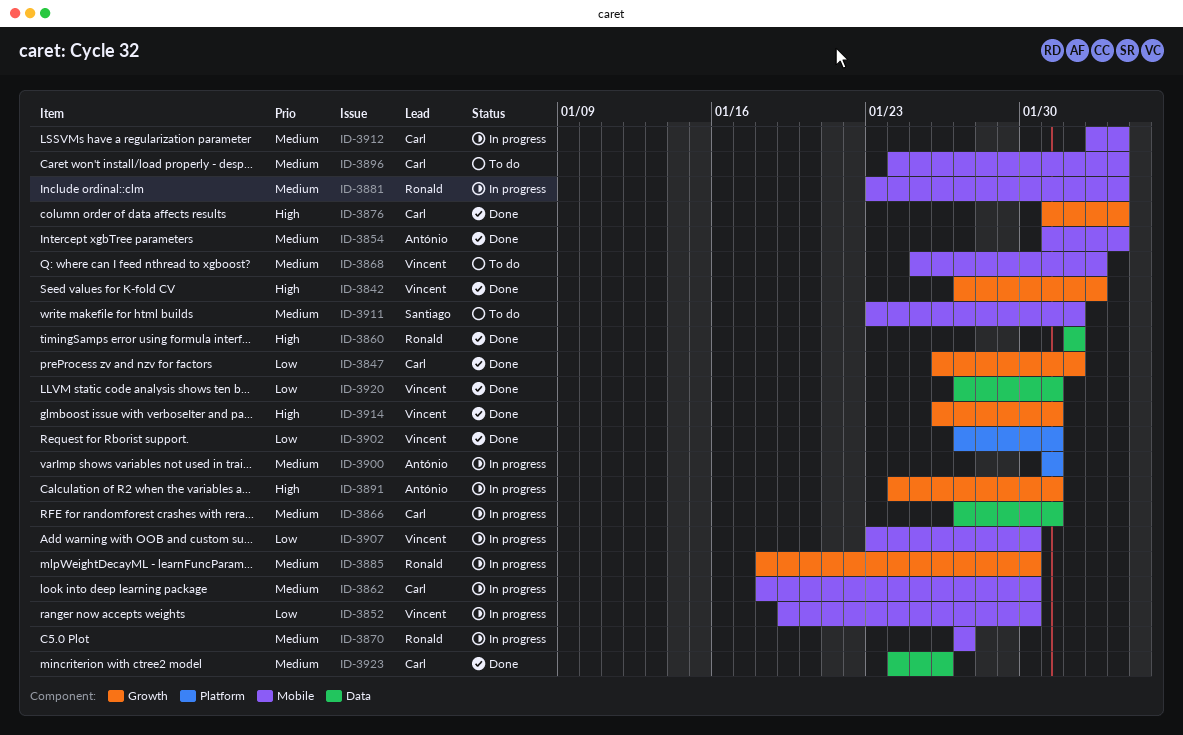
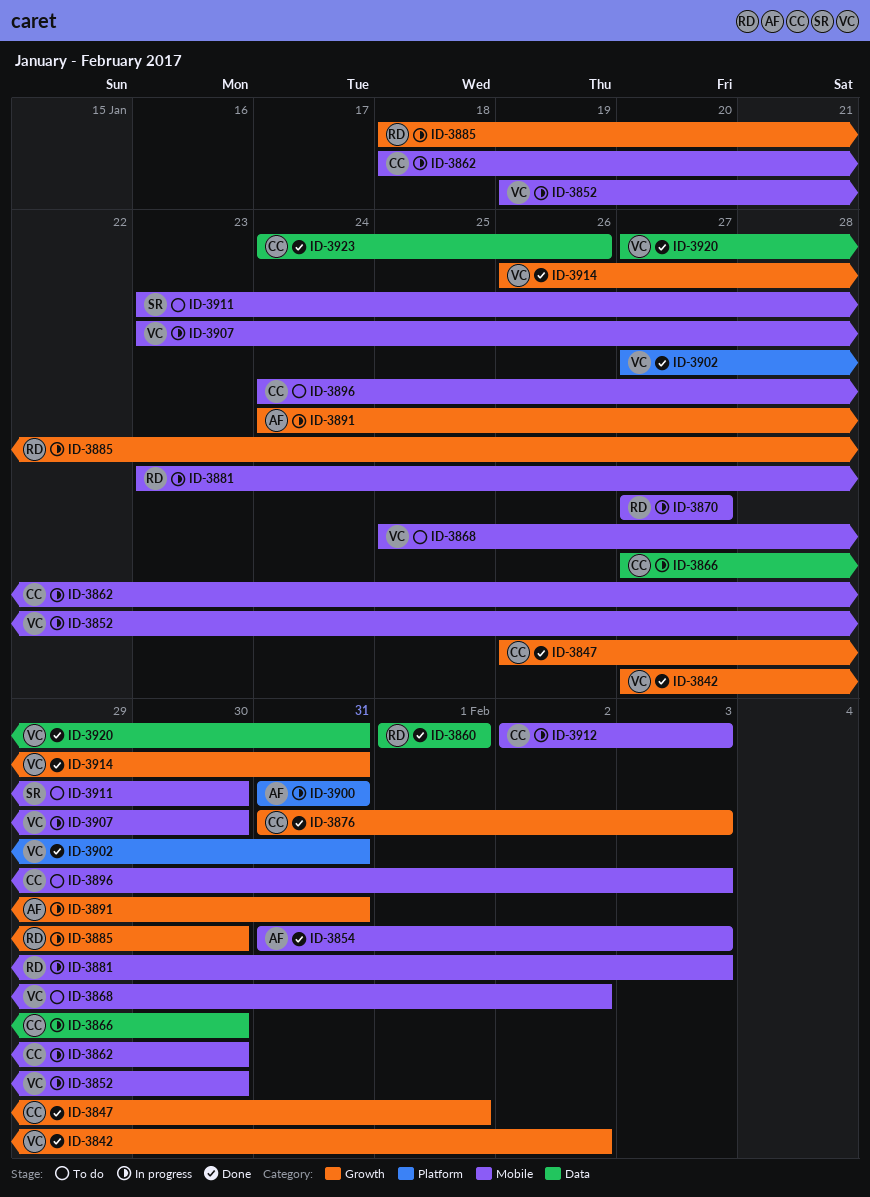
ID-3866, due: Jan 31 -> Jan 30
ID-3911, due: Feb 1 -> Jan 30

